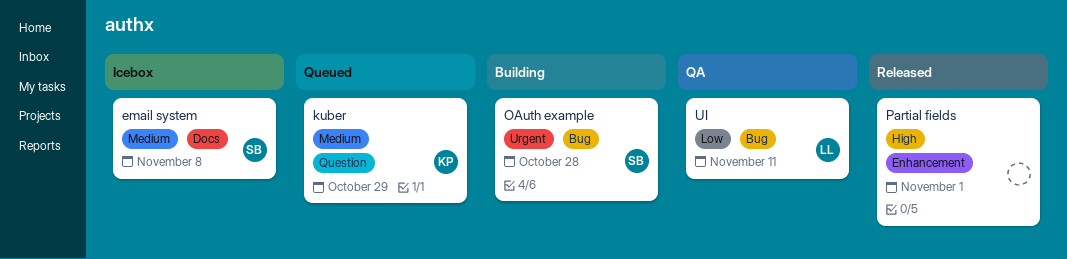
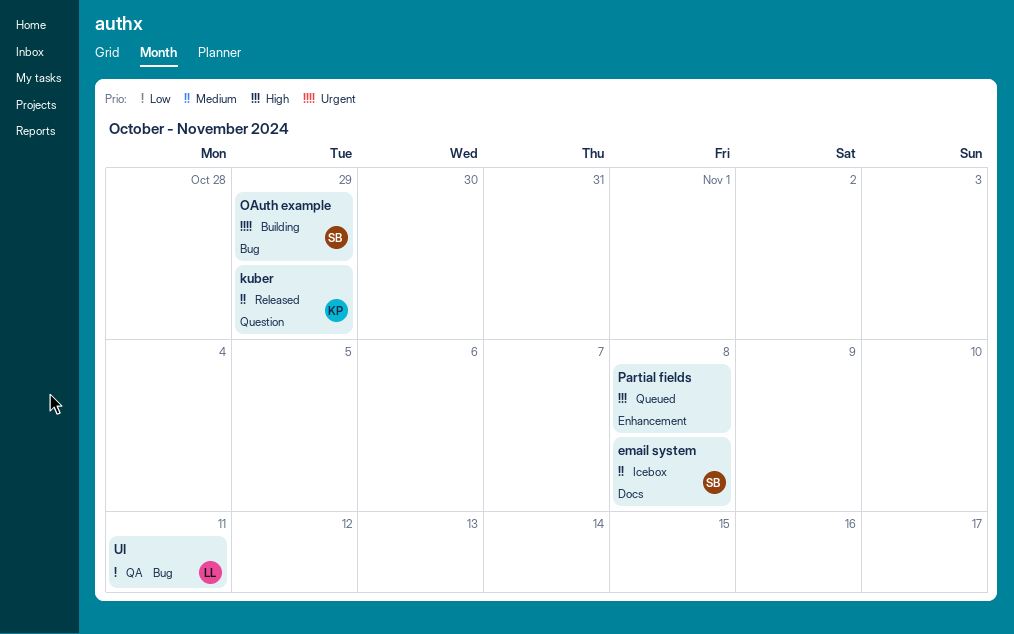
kuber, status: Queued -> Released
OAuth example, due: Oct 28 -> Oct 29
Partial fields, status: Released -> Queued
Partial fields, due: Nov 1 -> Nov 8

